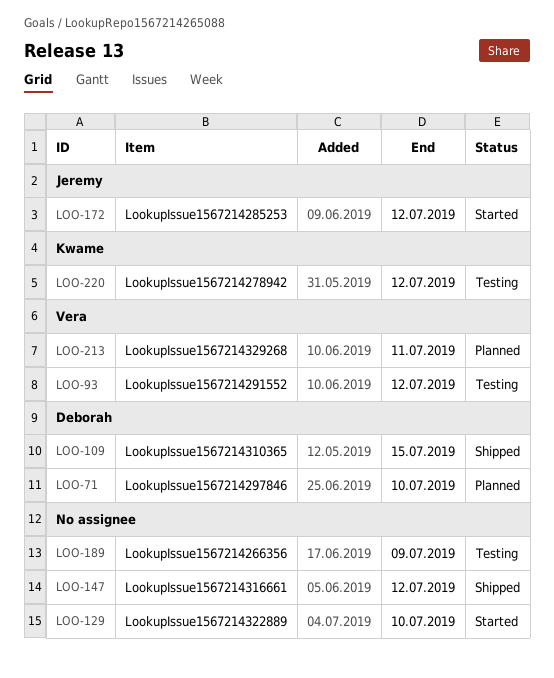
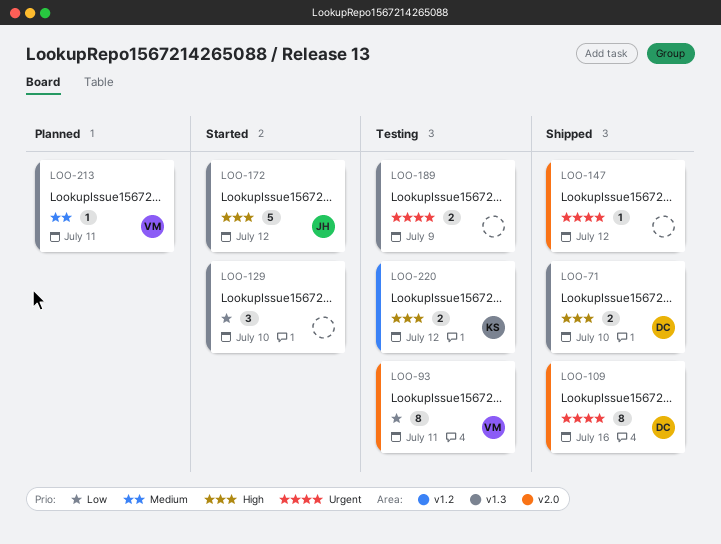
LOO-71, status: Planned -> Shipped
LOO-93, due: Jul 12 -> Jul 11
LOO-109, due: Jul 15 -> Jul 16

